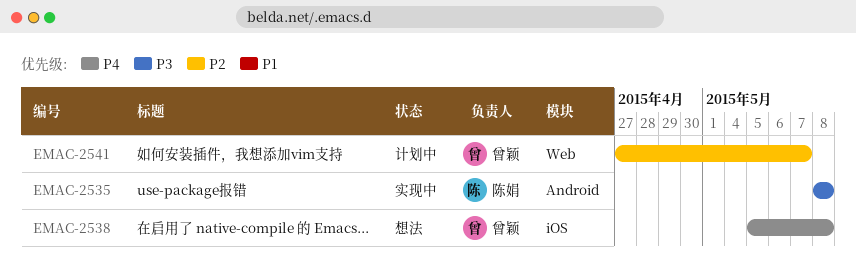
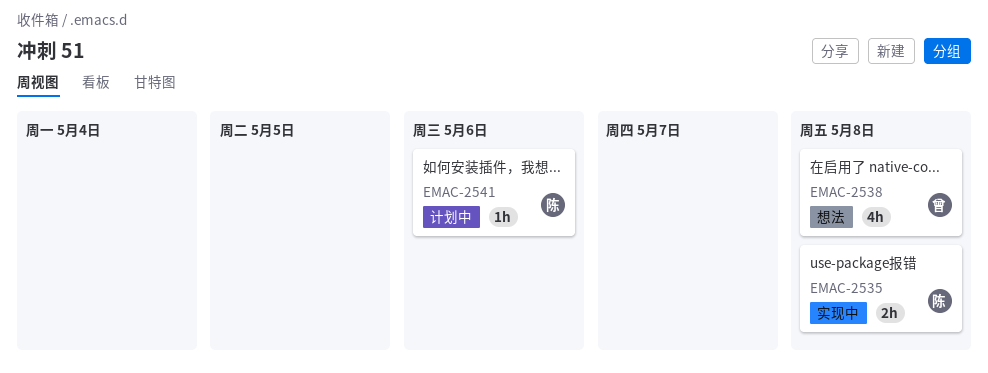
EMAC-2541, owner: 曾颖 -> 陈娟
EMAC-2541, due: May 7 -> May 6

